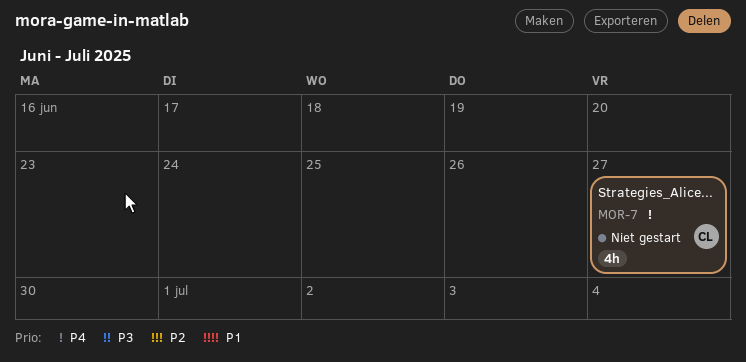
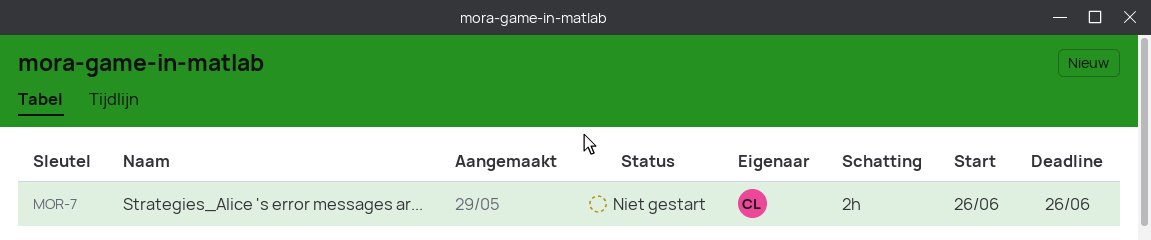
MOR-7, estimate: 4h -> 2h
MOR-7, due: Jun 27 -> Jun 26

